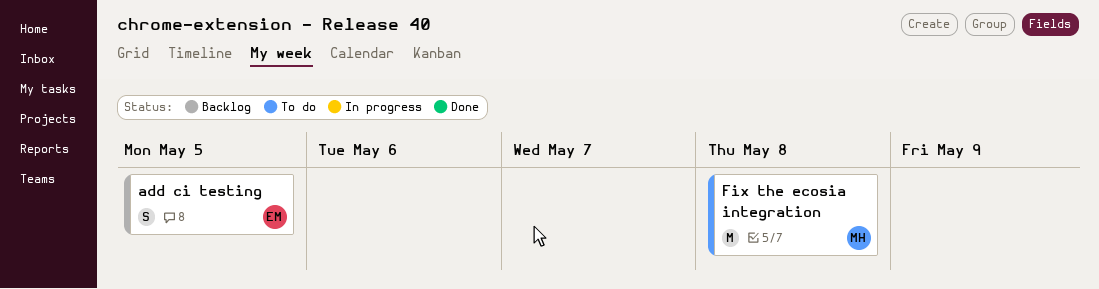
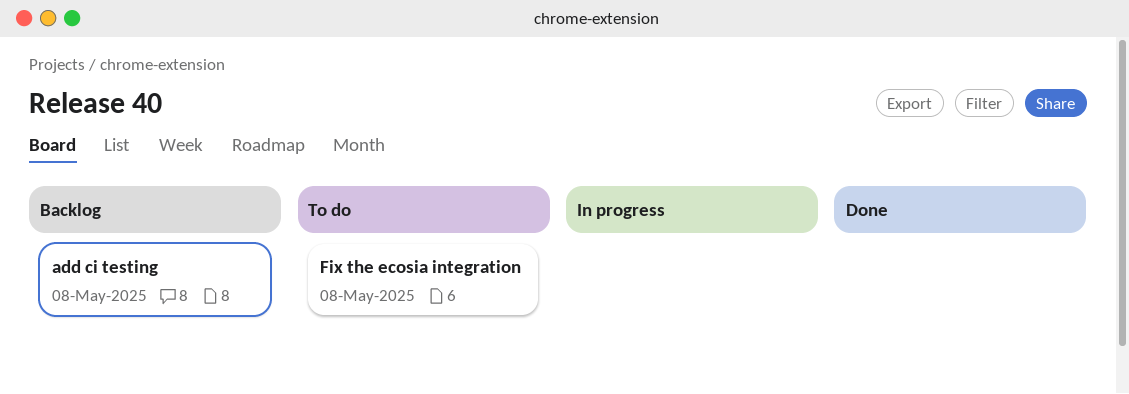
add ci testing, due: May 5 -> May 8

